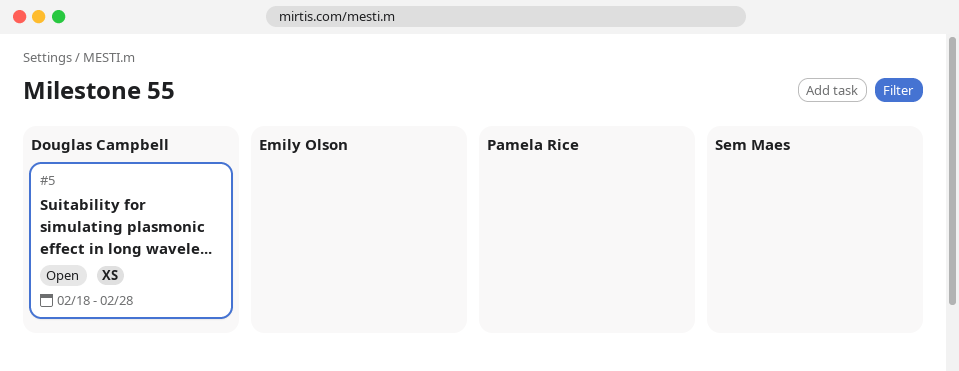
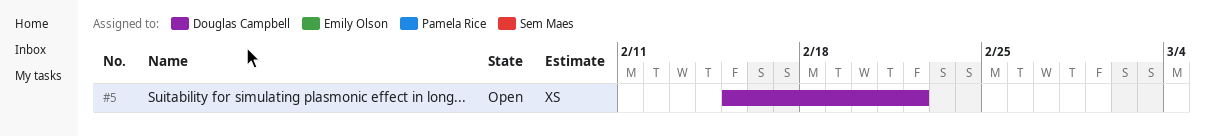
#5, start: Feb 18 -> Feb 15
#5, due: Feb 28 -> Feb 22

